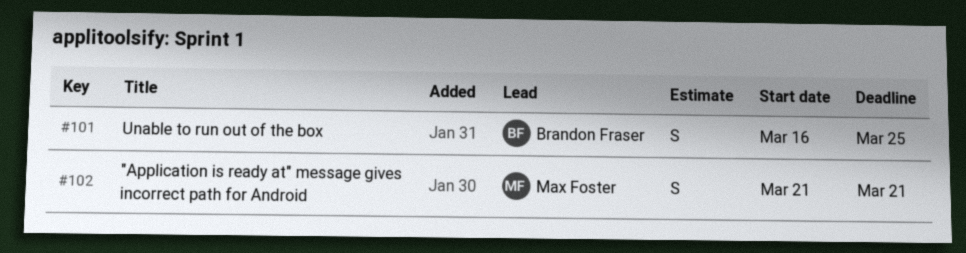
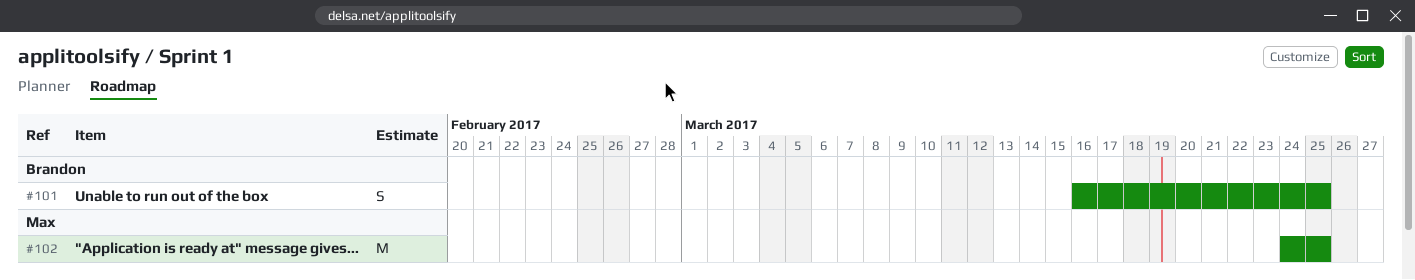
#102, estimate: S -> M
#102, start: Mar 21 -> Mar 24
#102, due: Mar 21 -> Mar 25

